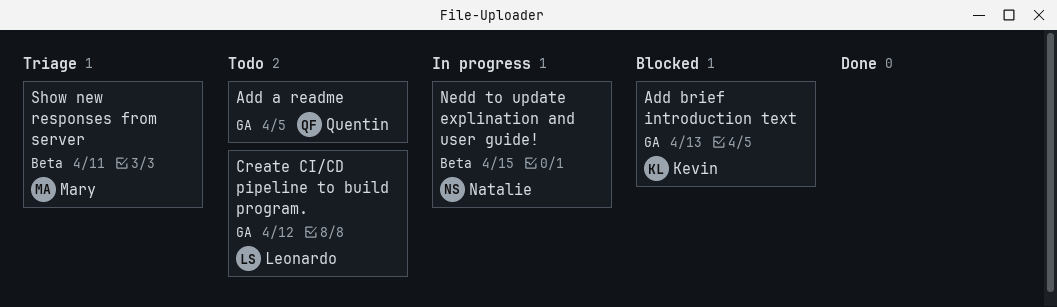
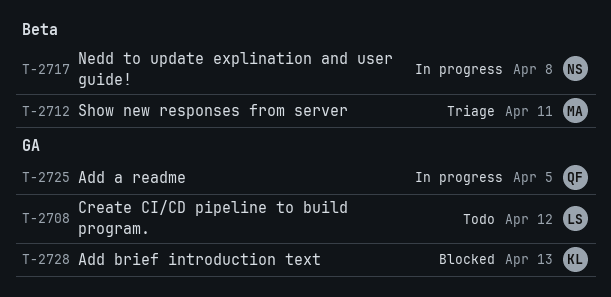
Add a readme, status: Todo -> In progress
Nedd to update explination and user guide!, due: Apr 15 -> Apr 8

